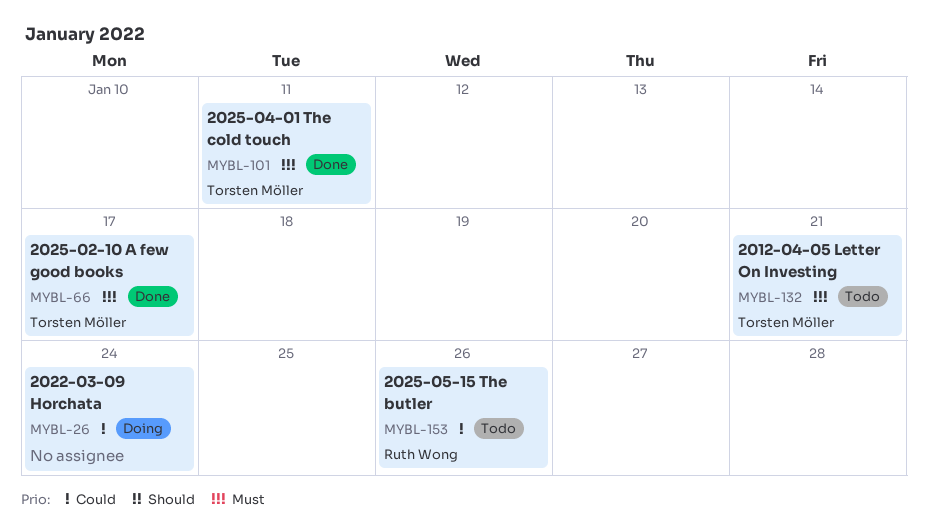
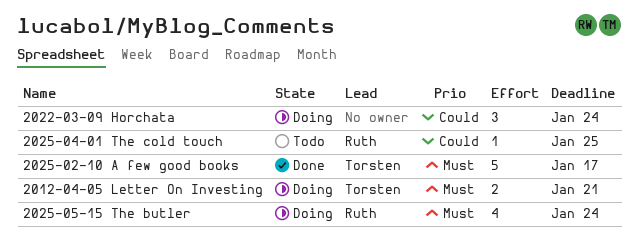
2012-04-05 Letter On Investing, status: Todo -> Doing
2025-04-01 The cold touch, status: Done -> Todo
2025-04-01 The cold touch, owner: Torsten Möller -> Ruth Wong
2025-04-01 The cold touch, priority: Must -> Could
2025-04-01 The cold touch, due: Jan 11 -> Jan 25
2025-05-15 The butler, status: Todo -> Doing
2025-05-15 The butler, priority: Could -> Must
2025-05-15 The butler, due: Jan 26 -> Jan 24

